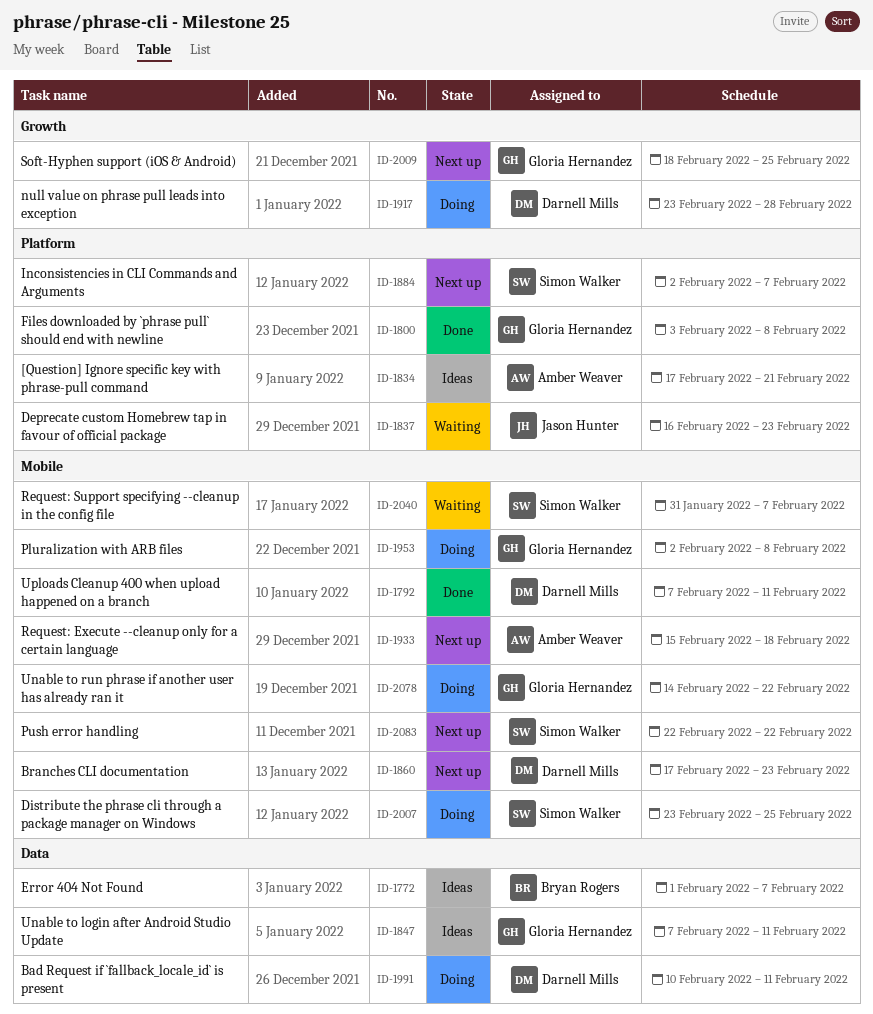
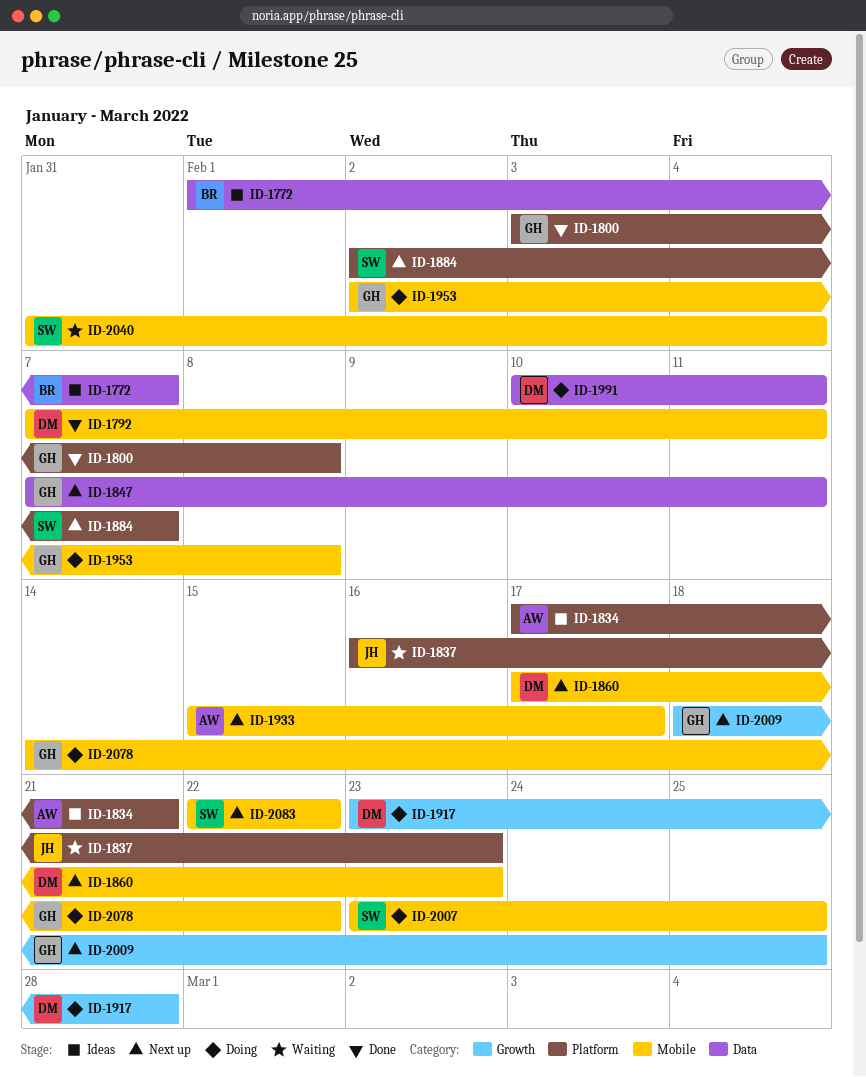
ID-1847, status: Ideas -> Next up
ID-1933, due: Feb 18 -> Feb 17
ID-2040, due: Feb 7 -> Feb 4

